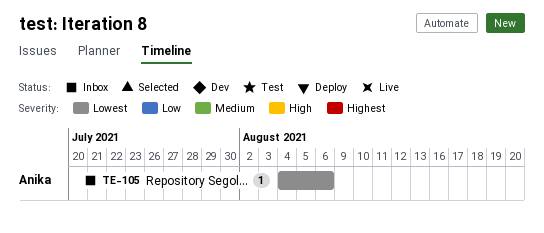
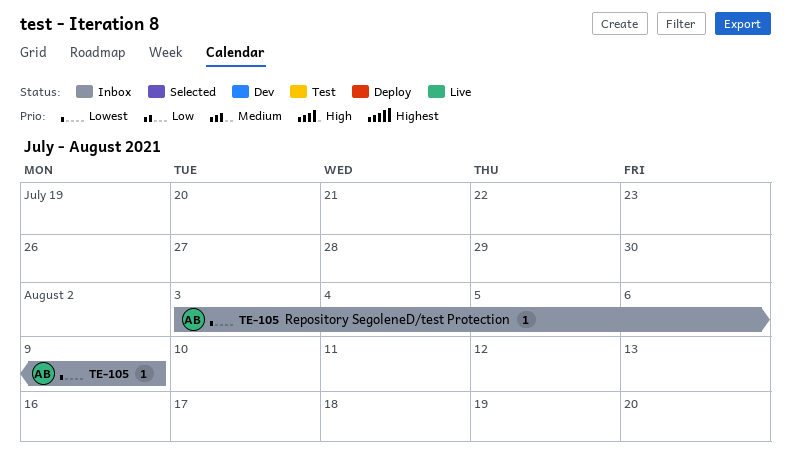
TE-105, start: Aug 4 -> Aug 3
TE-105, due: Aug 6 -> Aug 9

